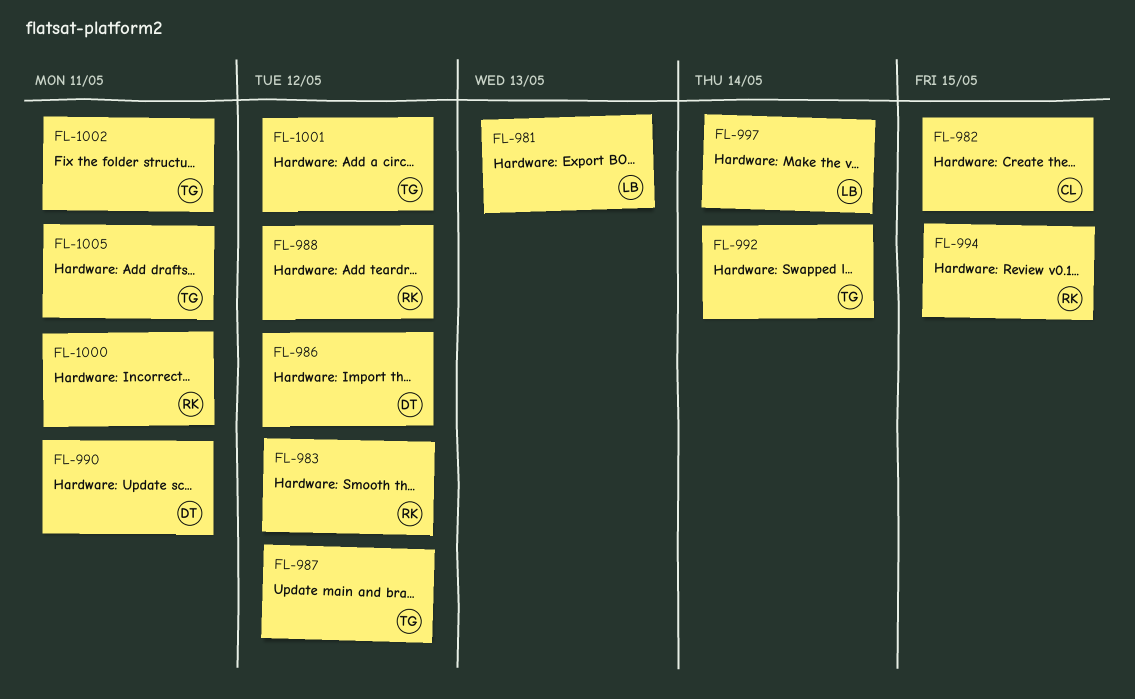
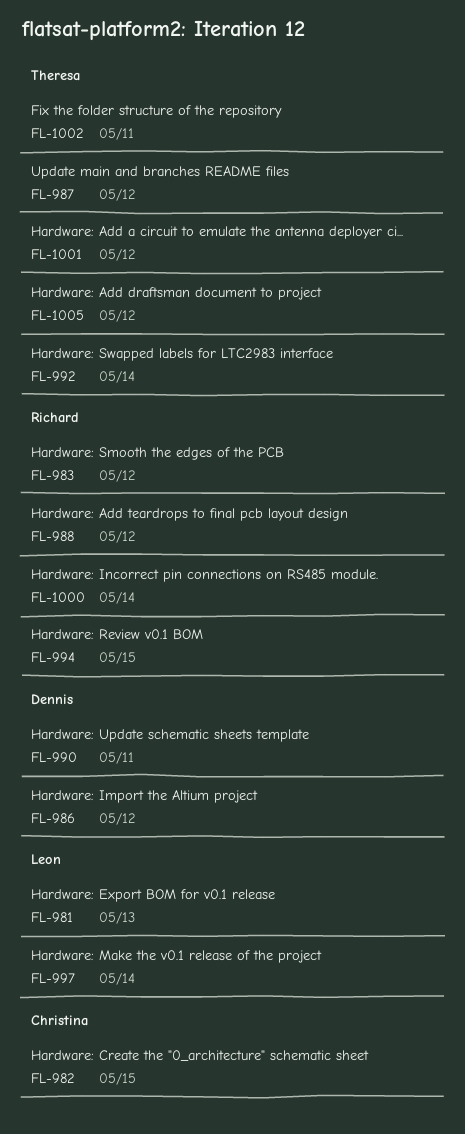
FL-1000, due: May 11 -> May 14
FL-1005, due: May 11 -> May 12

